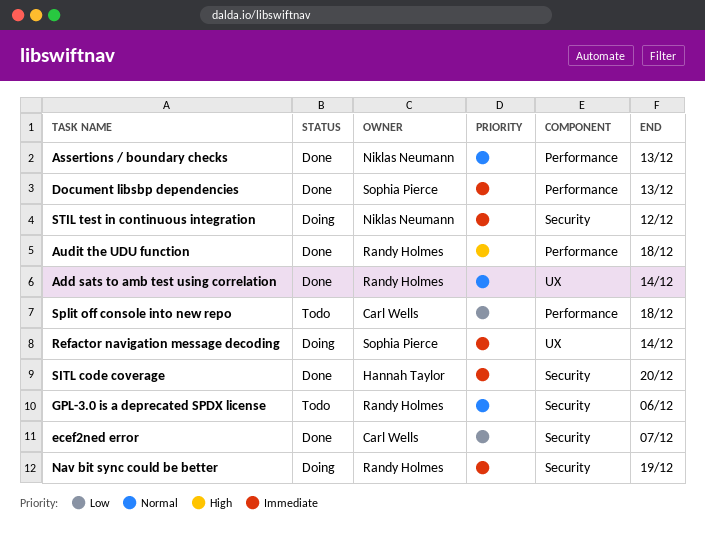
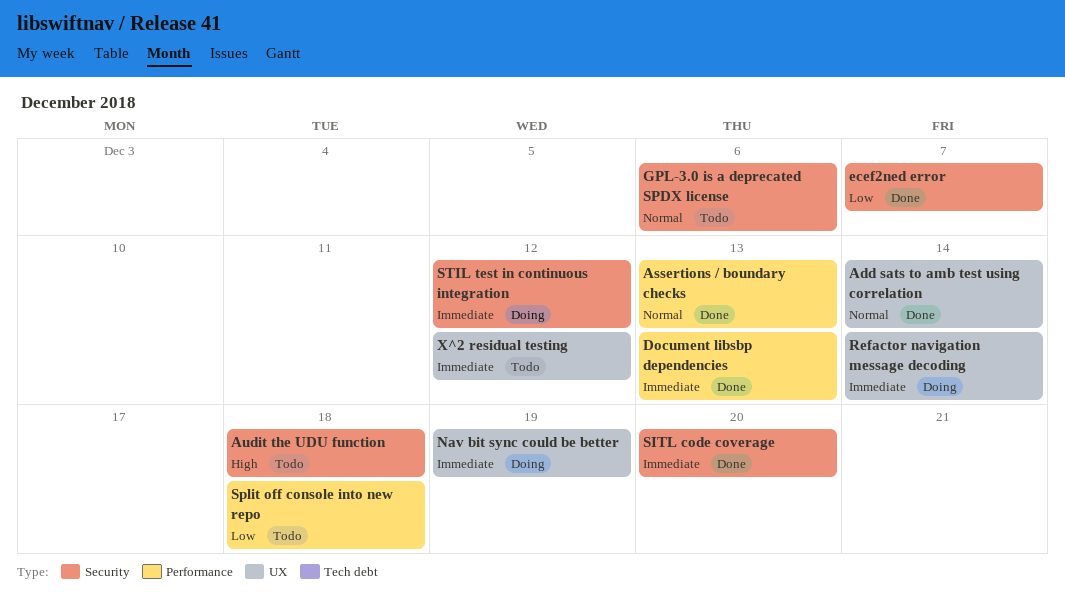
Audit the UDU function, status: Done -> Todo
Audit the UDU function, label: Performance -> Security
Nav bit sync could be better, label: Security -> UX
Χ^2 residual testing: none -> present

